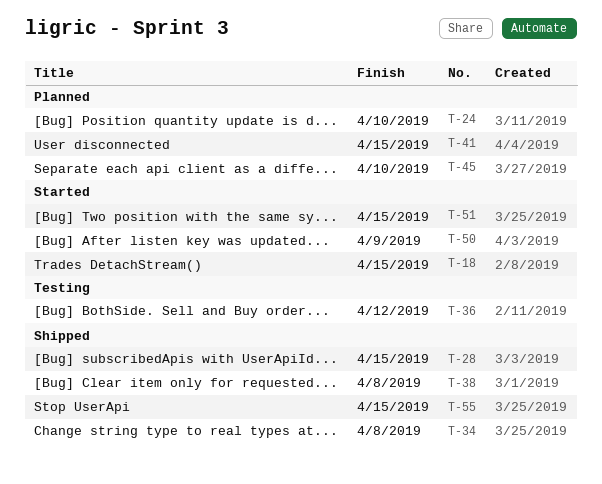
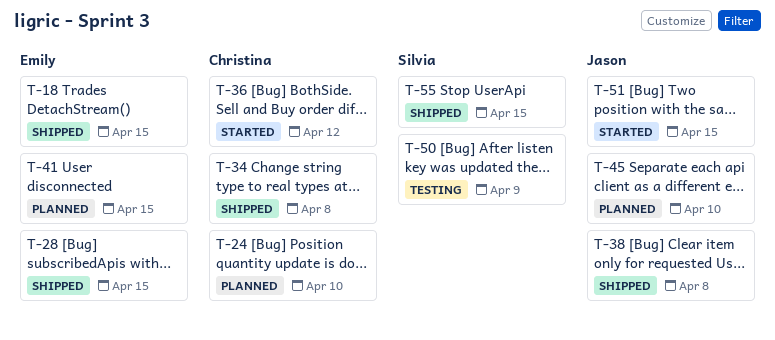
T-18, status: Started -> Shipped
T-36, status: Testing -> Started
T-50, status: Started -> Testing

